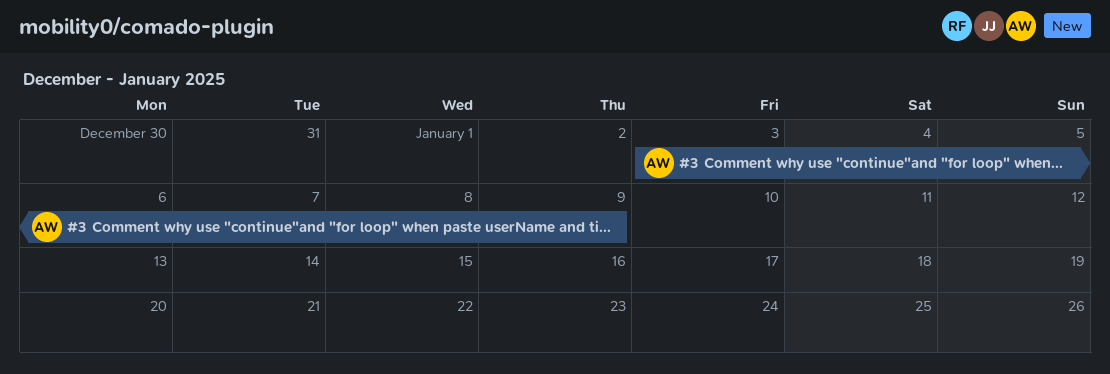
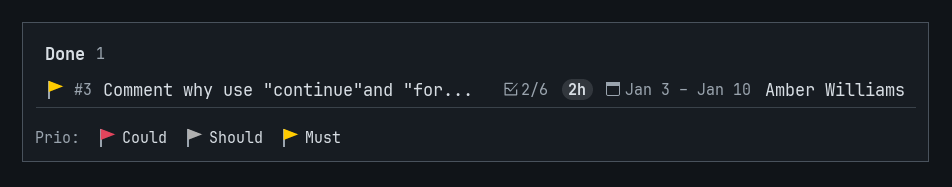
#3, due: Jan 9 -> Jan 10

